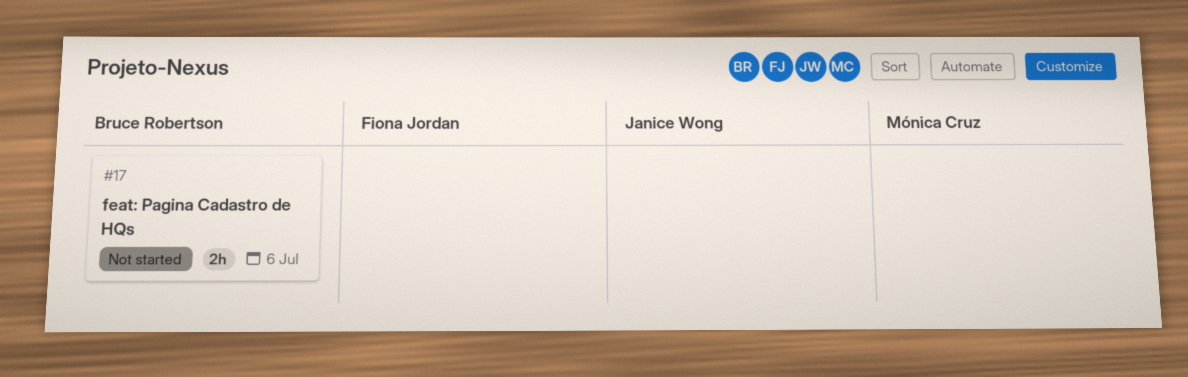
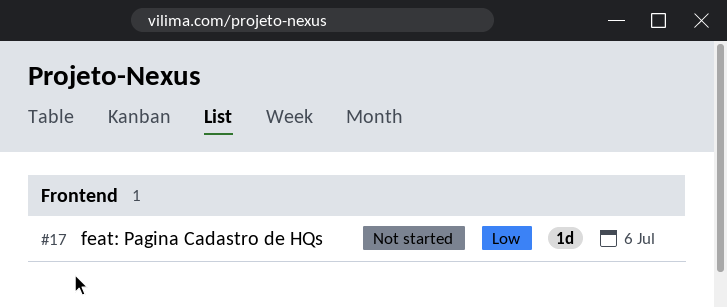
#17, estimate: 2h -> 1d

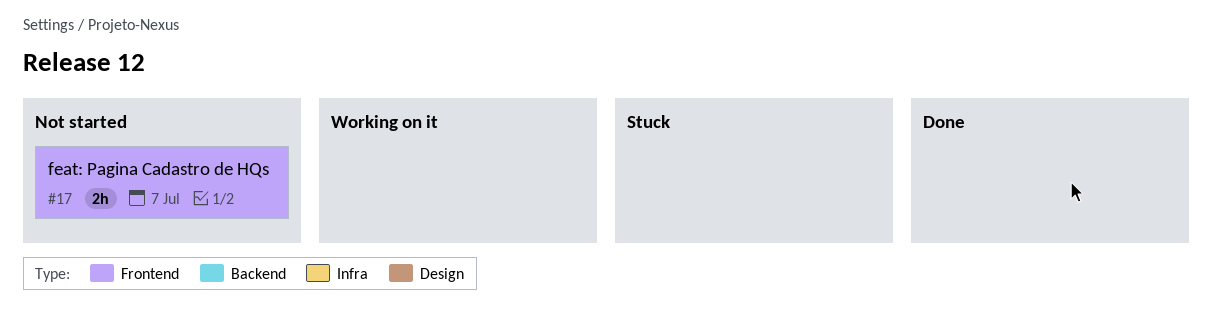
#17, estimate: 1d -> 2h
#17, due: Jul 6 -> Jul 7

